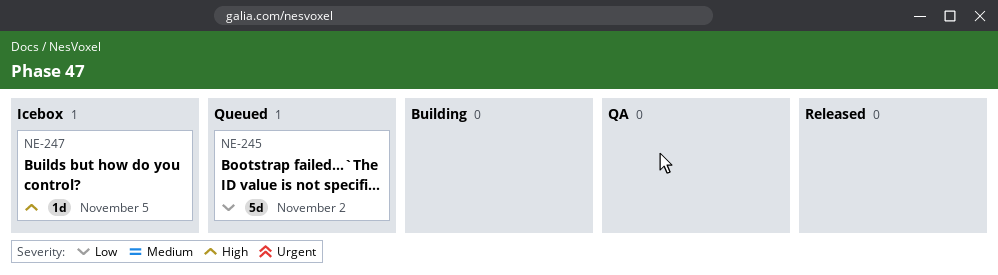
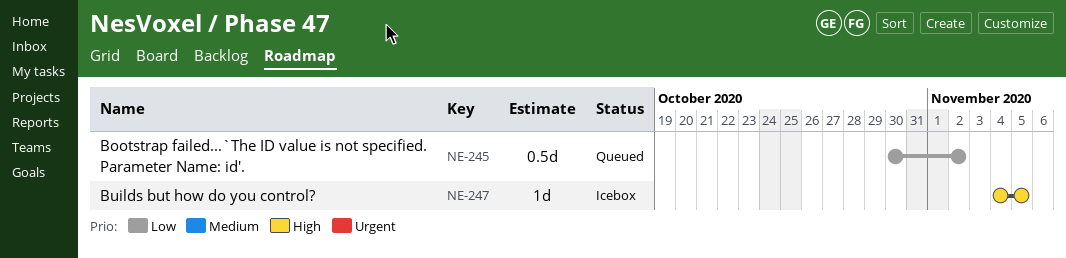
NE-245, estimate: 5d -> 0.5d

